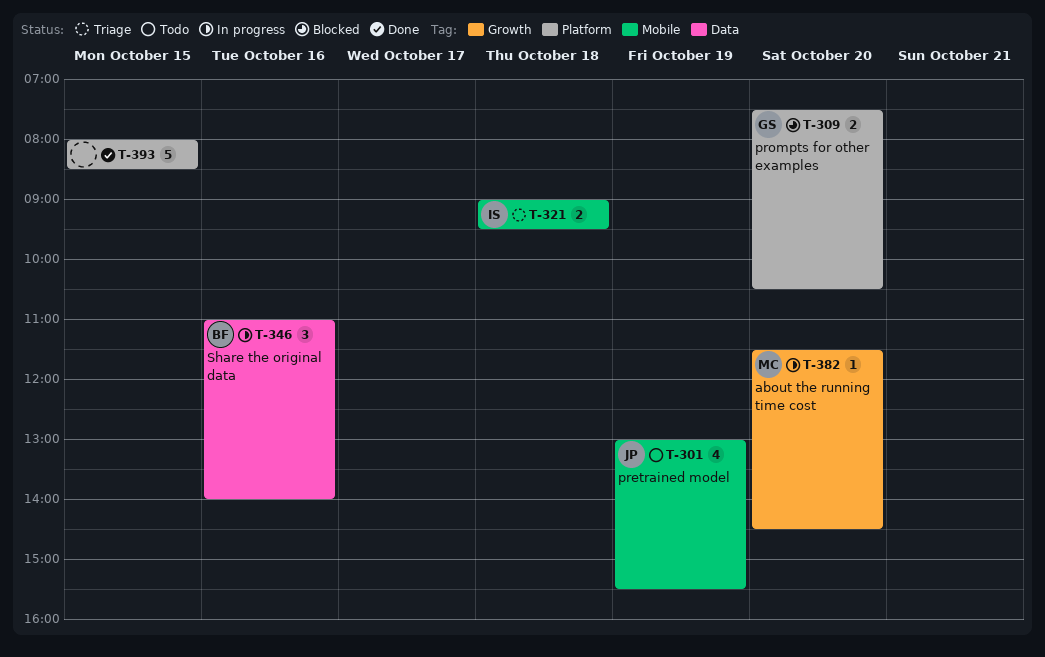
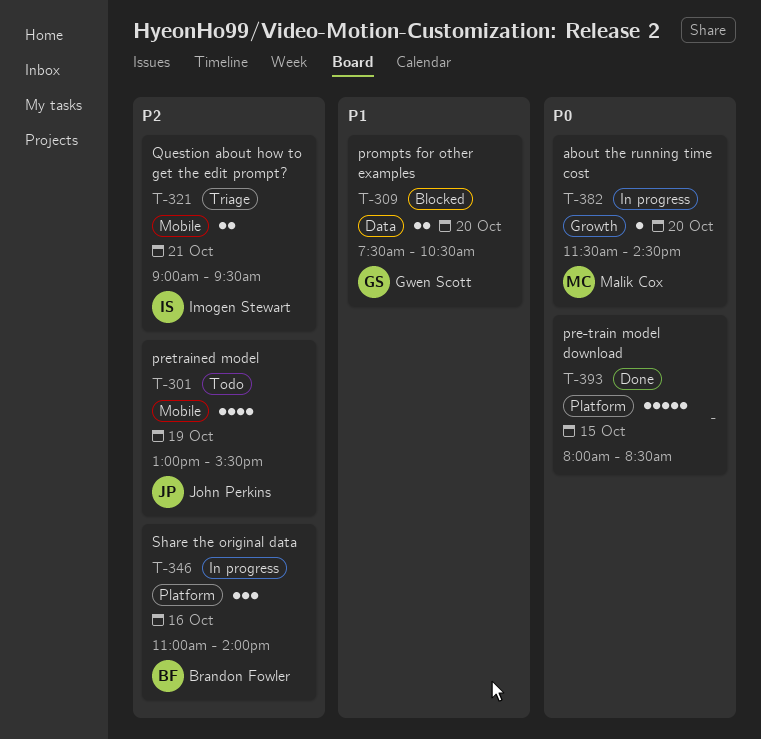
T-309, label: Platform -> Data
T-321, day: Oct 18 -> Oct 21
T-346, label: Data -> Platform

